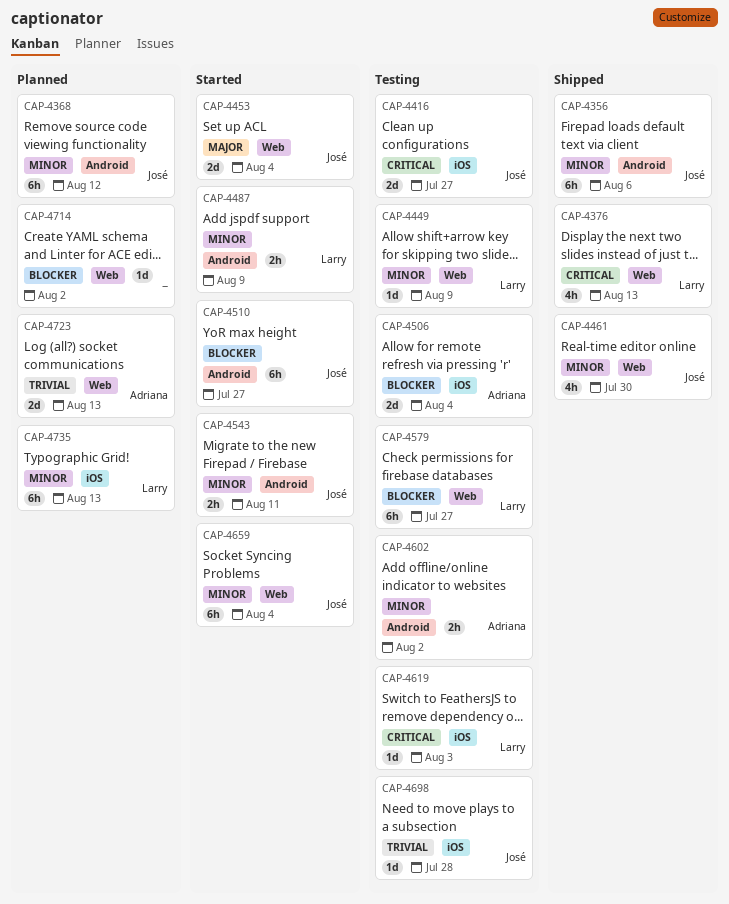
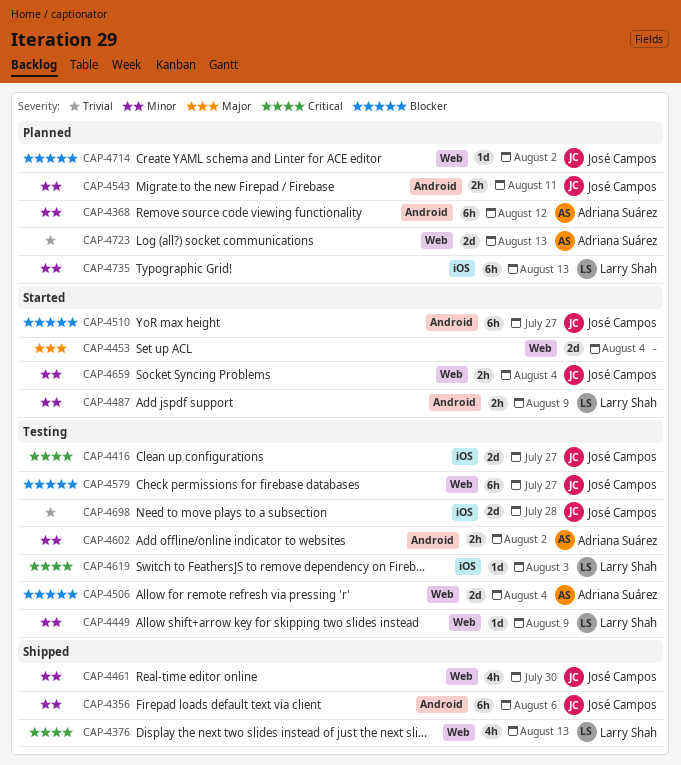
CAP-4368, owner: José Campos -> Adriana Suárez
CAP-4453, owner: José Campos -> none
CAP-4506, label: iOS -> Web
CAP-4543, status: Started -> Planned
CAP-4579, owner: Larry Shah -> José Campos
CAP-4659, estimate: 6h -> 2h
CAP-4698, estimate: 1d -> 2d
CAP-4714, owner: none -> José Campos

